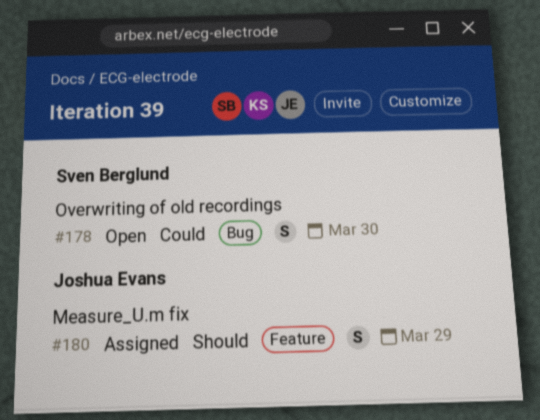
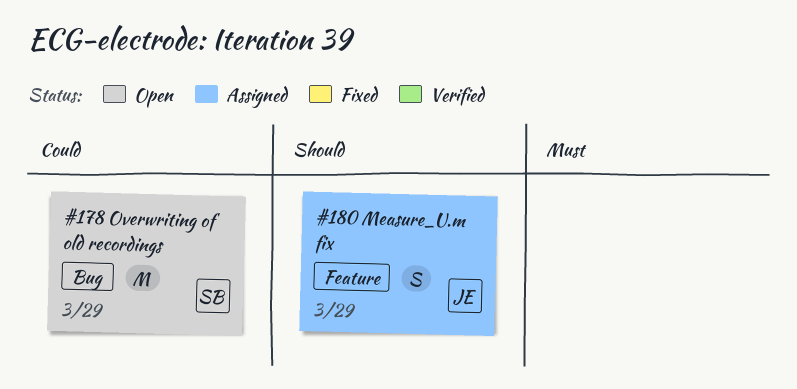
#178, estimate: S -> M
#178, due: Mar 30 -> Mar 29

